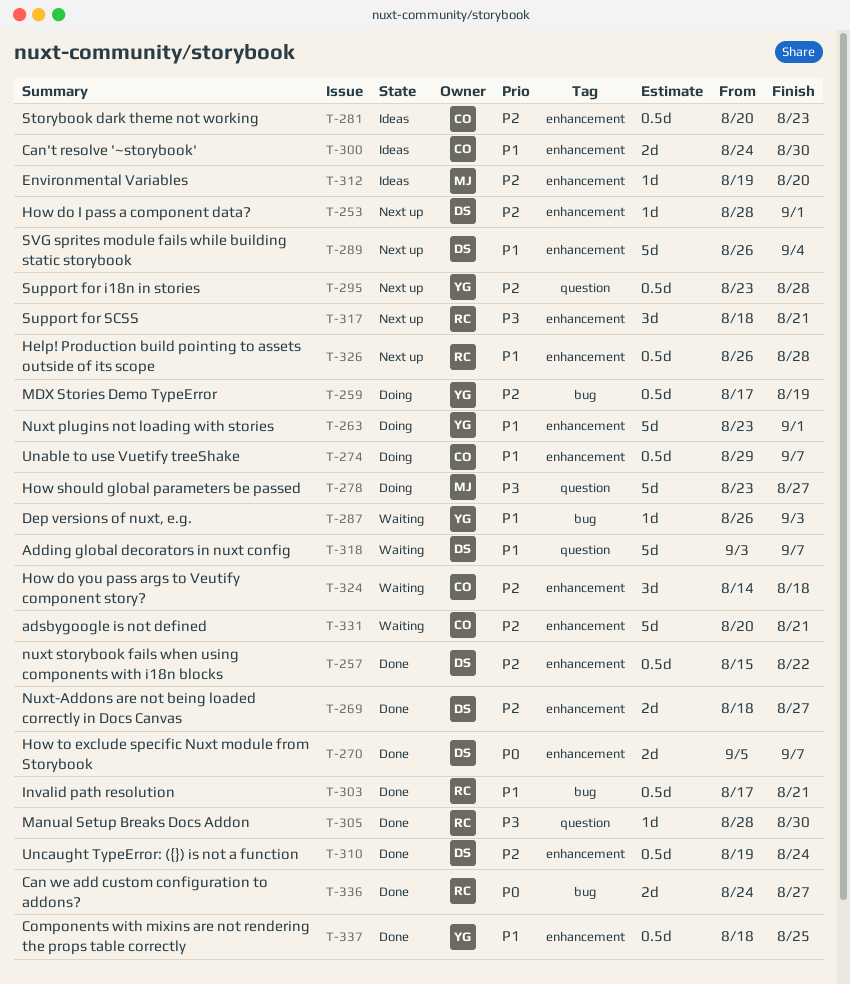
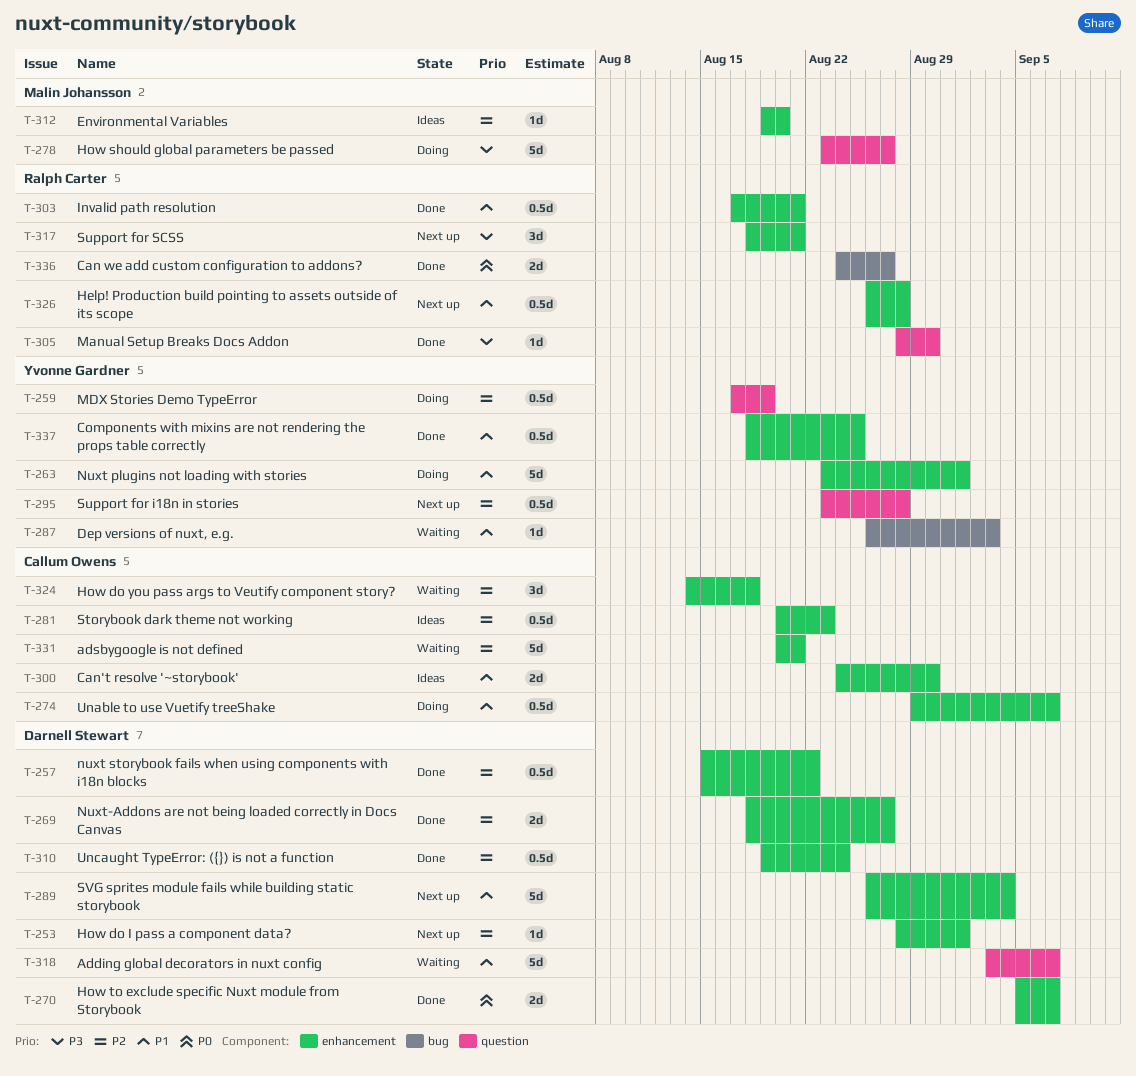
T-259, label: bug -> question
T-303, label: bug -> enhancement

